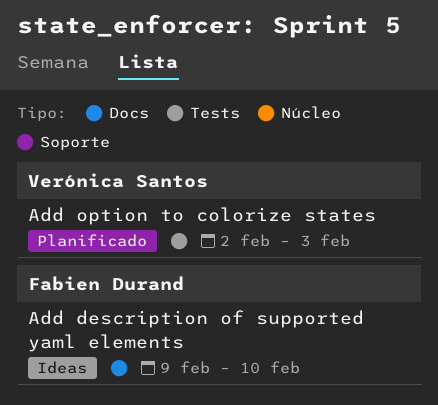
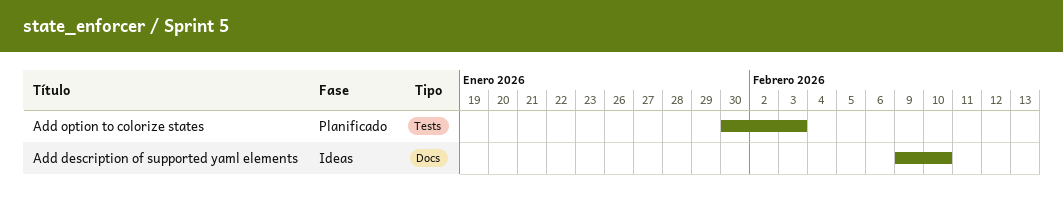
Add option to colorize states, start: Feb 2 -> Jan 30

